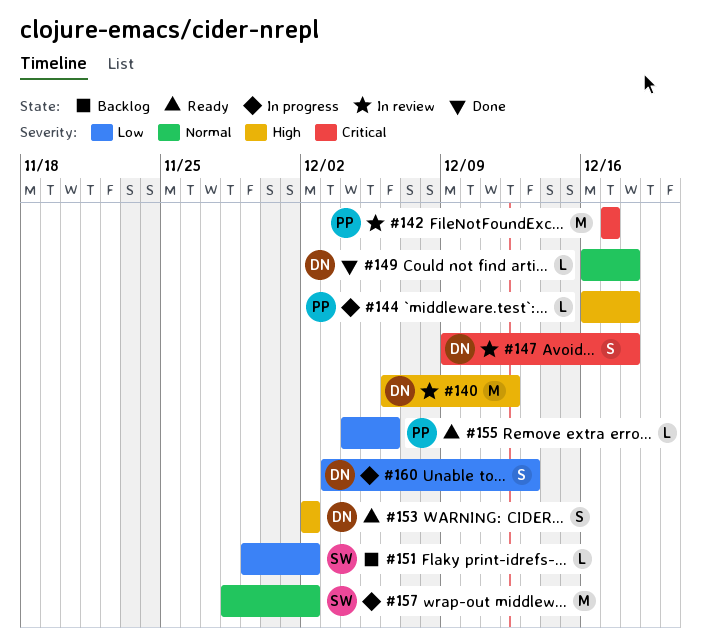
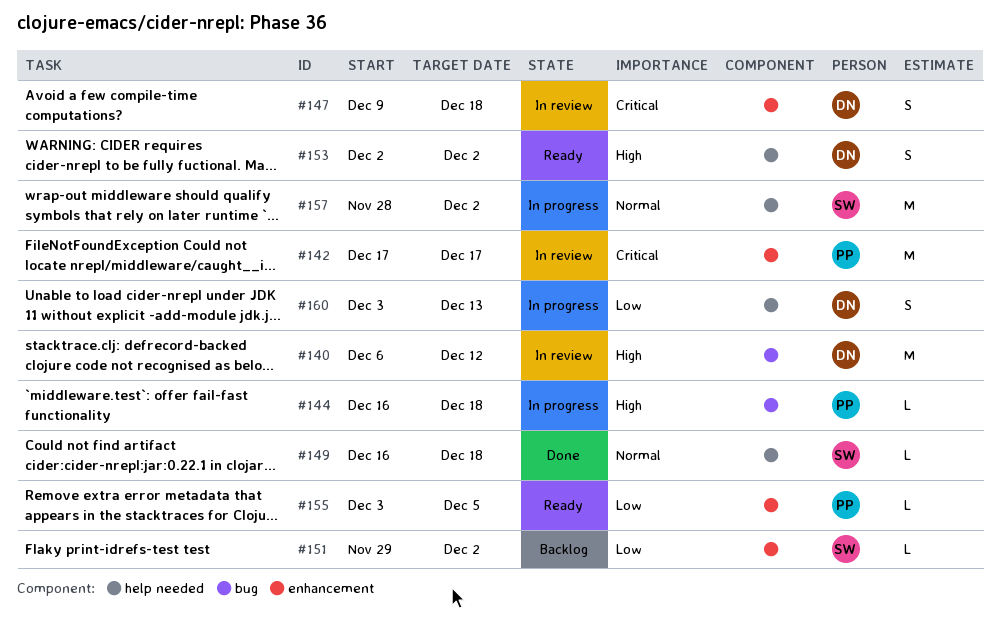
#149, owner: DN -> SW
#155, start: Dec 4 -> Dec 3
#155, due: Dec 6 -> Dec 5

